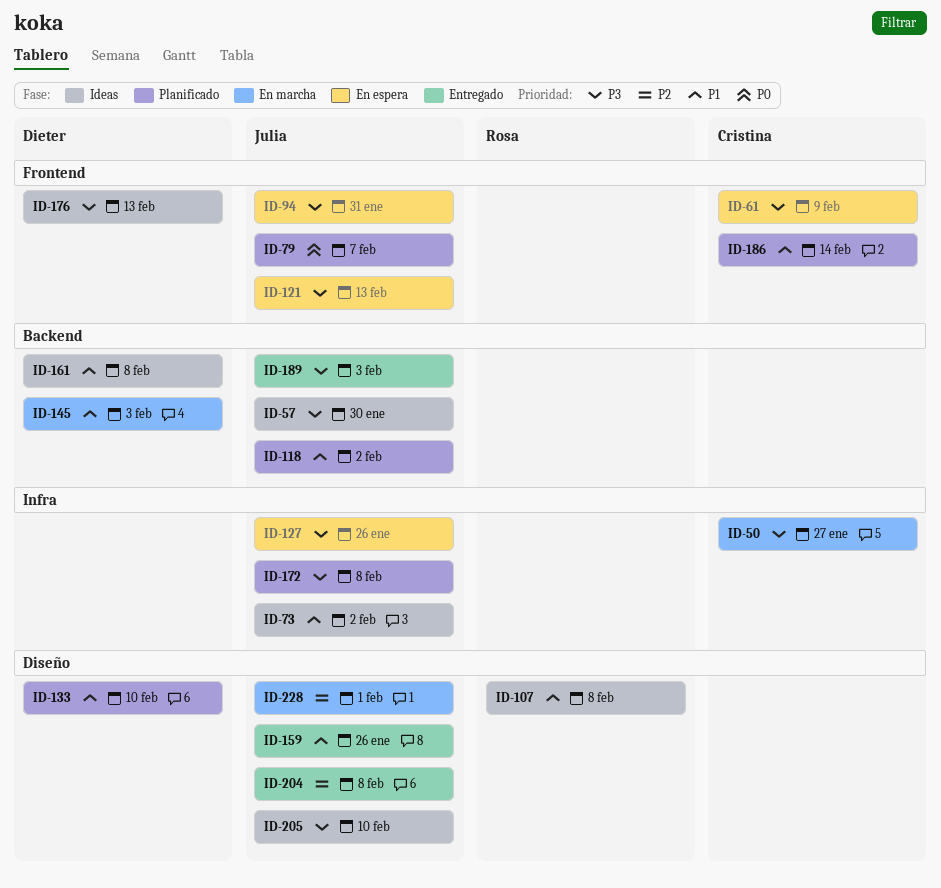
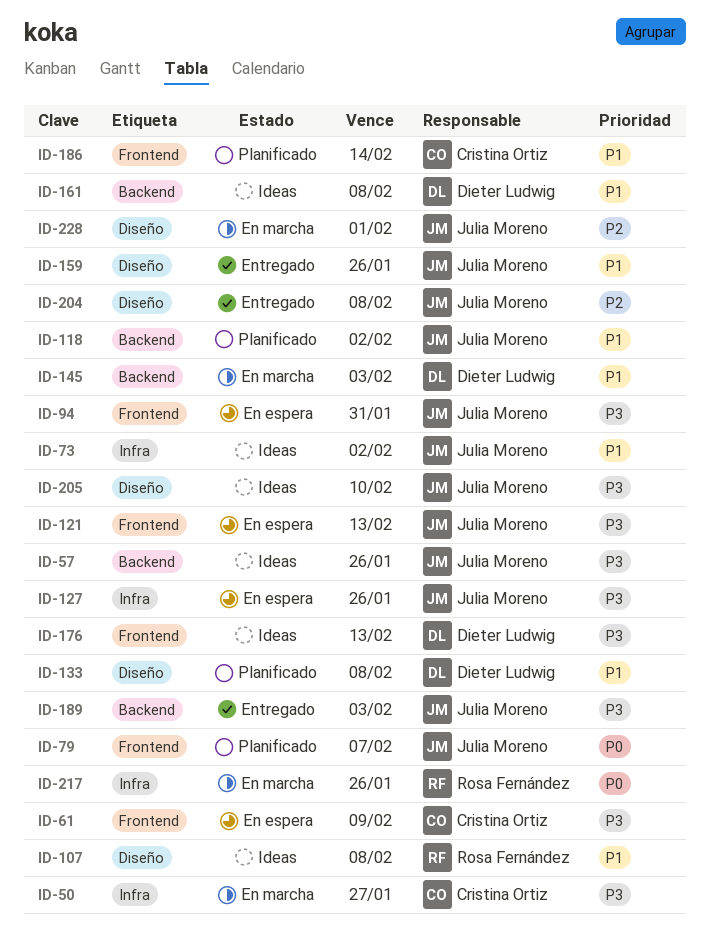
ID-57, due: Jan 30 -> Jan 26
ID-133, due: Feb 10 -> Feb 8
ID-172: present -> none
ID-217: none -> present

